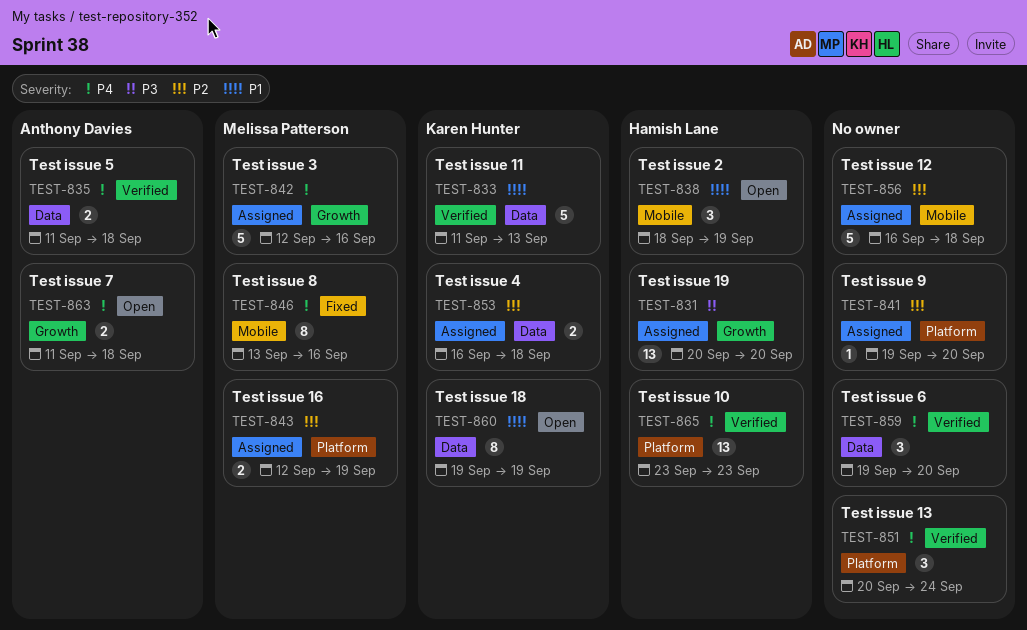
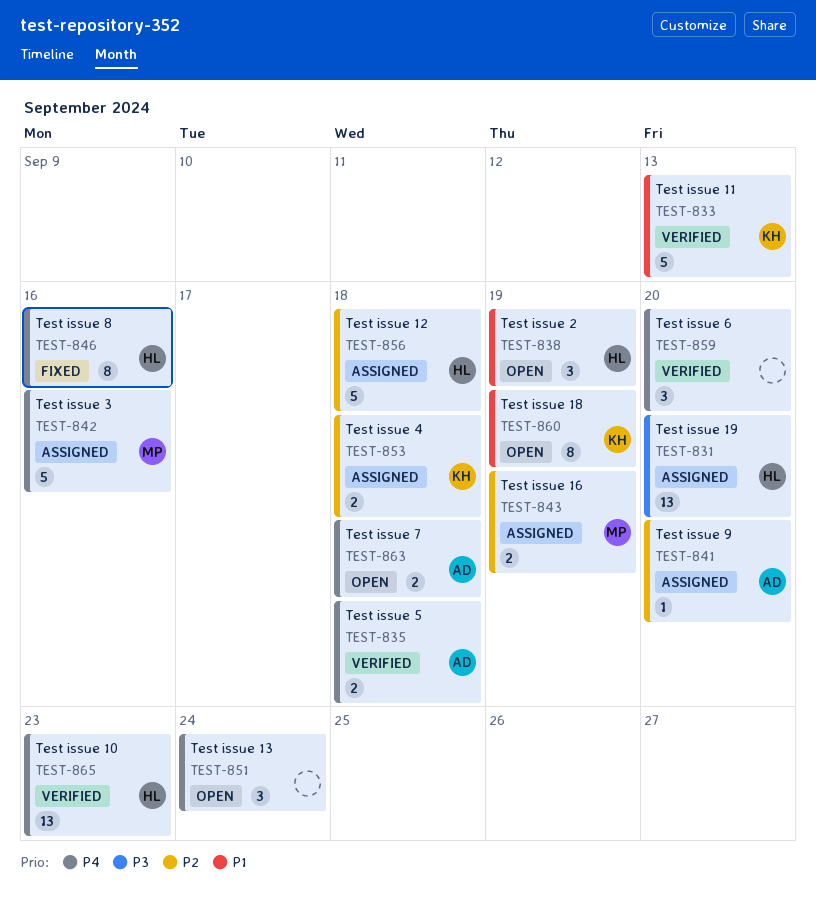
TEST-841, owner: none -> Anthony Davies
TEST-846, owner: Melissa Patterson -> Hamish Lane
TEST-851, status: Verified -> Open
TEST-856, owner: none -> Hamish Lane

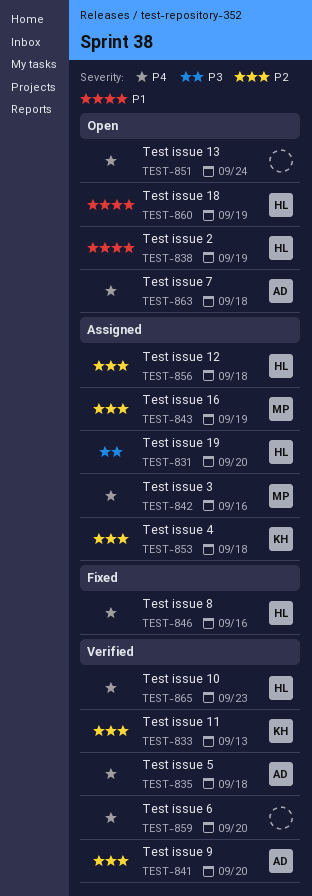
TEST-833, priority: P1 -> P2
TEST-841, status: Assigned -> Verified
TEST-860, owner: KH -> HL

